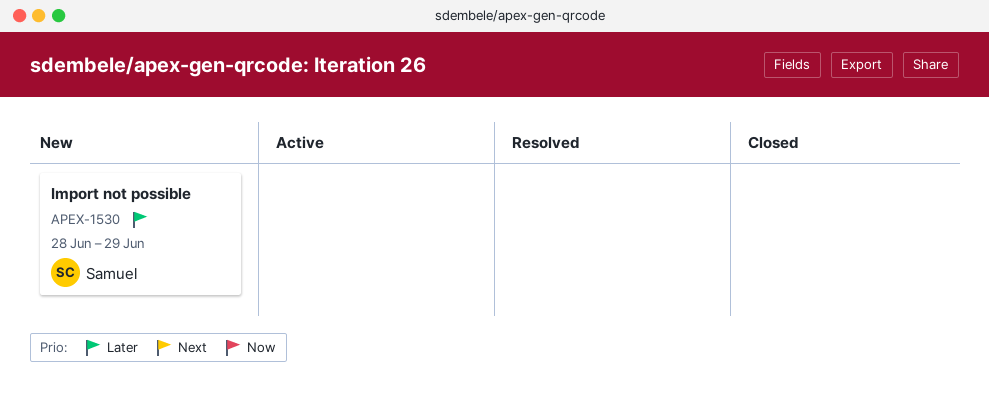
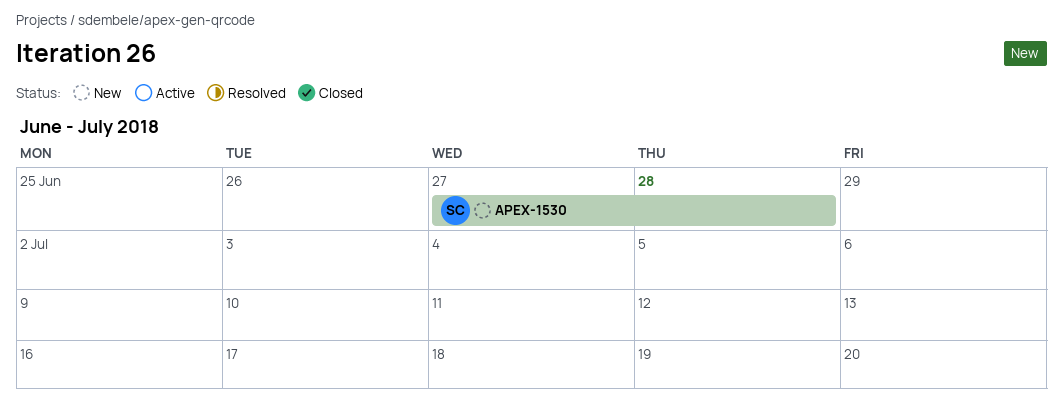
APEX-1530, start: Jun 28 -> Jun 27
APEX-1530, due: Jun 29 -> Jun 28

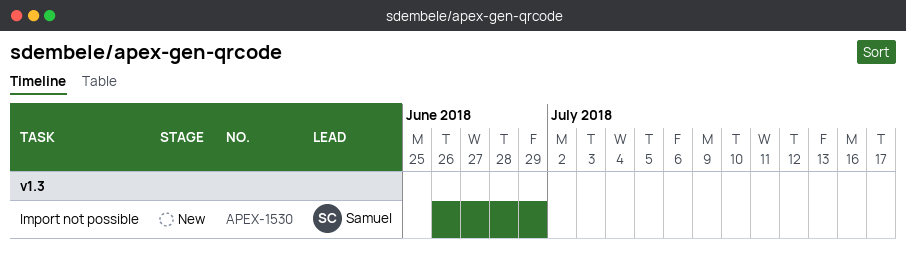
APEX-1530, start: Jun 27 -> Jun 26
APEX-1530, due: Jun 28 -> Jun 29

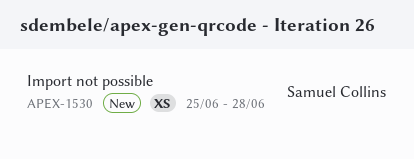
APEX-1530, start: Jun 26 -> Jun 25
APEX-1530, due: Jun 29 -> Jun 28

